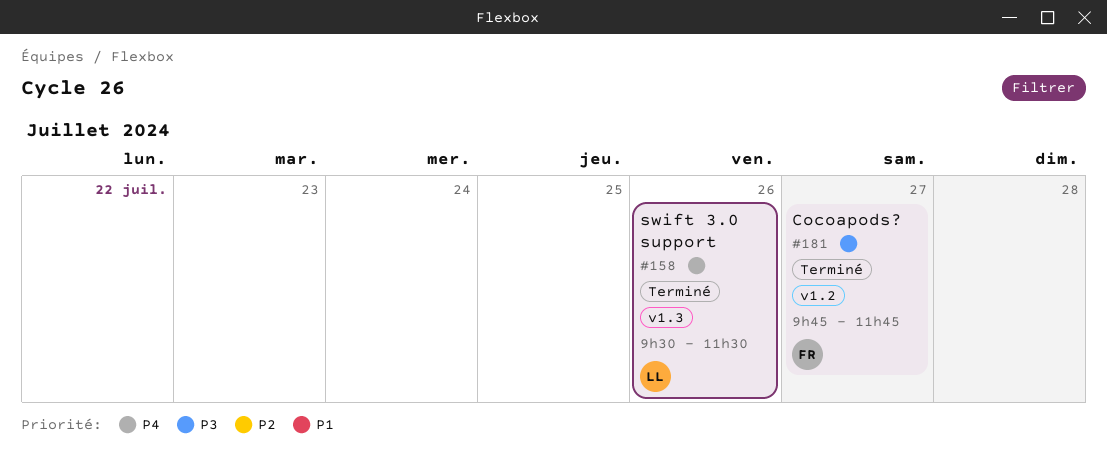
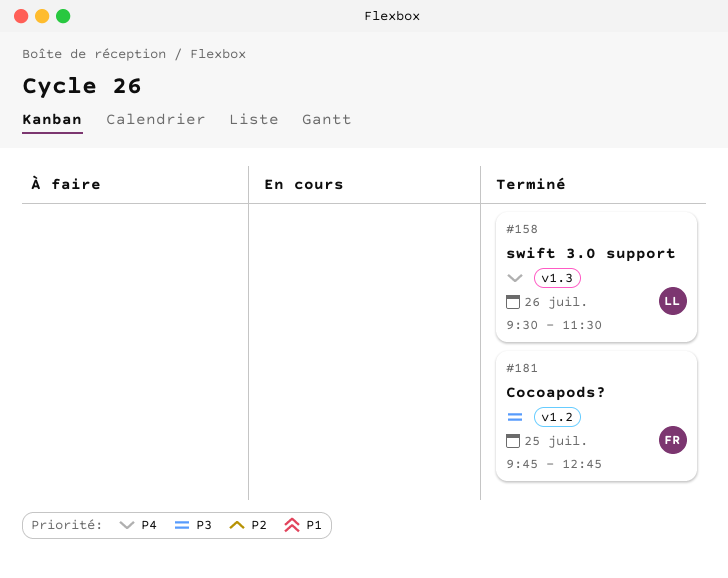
#181, day: Jul 27 -> Jul 25
#181, ends: 11:45 -> 12:45

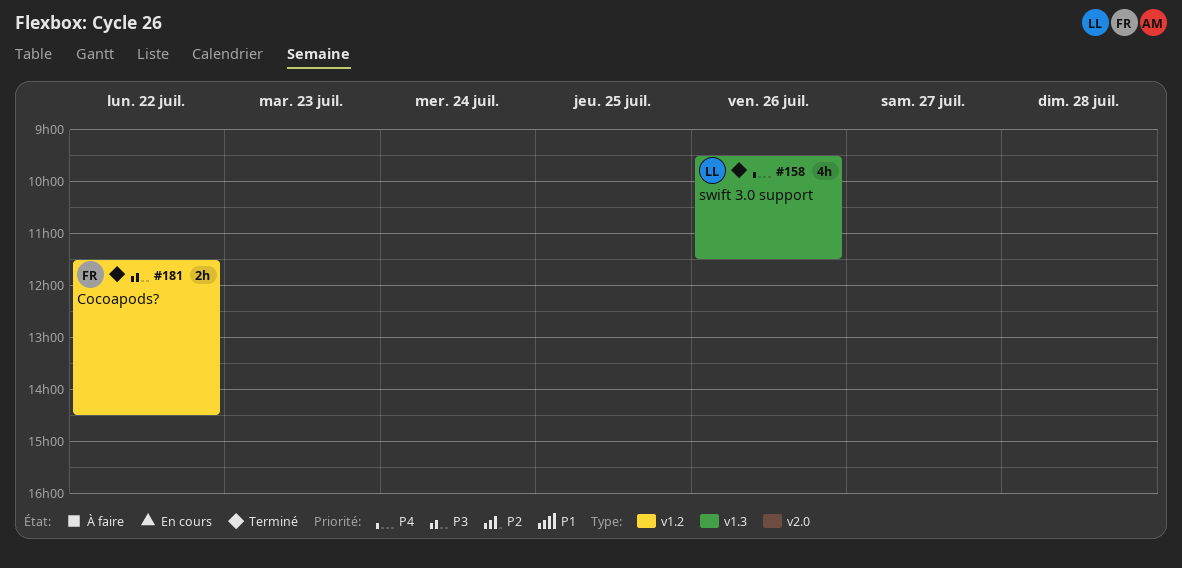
#181, day: Jul 25 -> Jul 22
#181, begins: 09:45 -> 11:30
#181, ends: 12:45 -> 14:30

